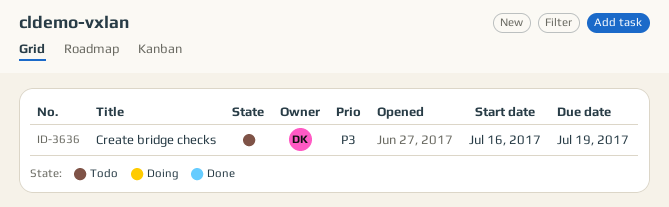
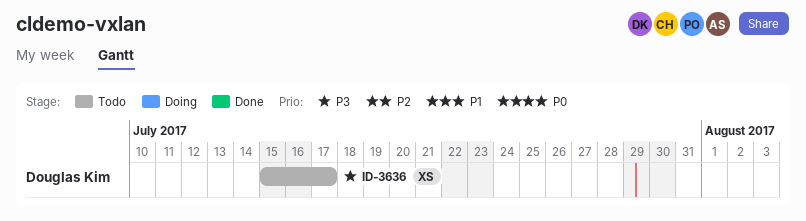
ID-3636, start: Jul 16 -> Jul 15
ID-3636, due: Jul 19 -> Jul 17

